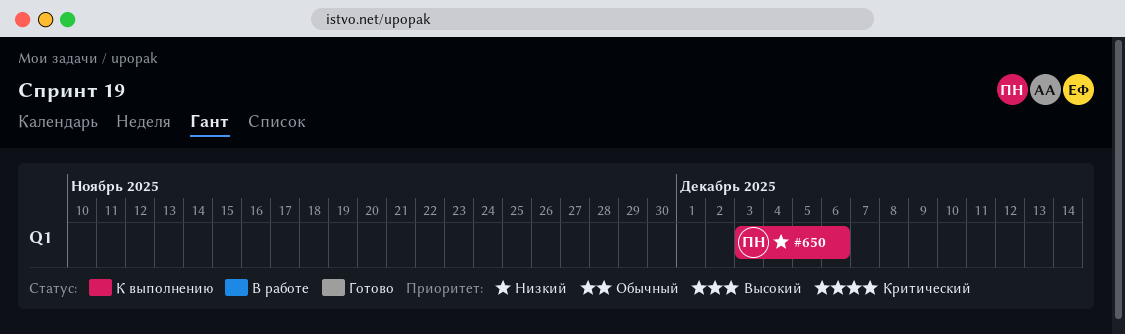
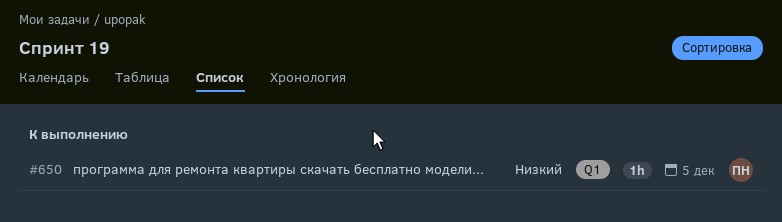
#650, due: Dec 6 -> Dec 5

